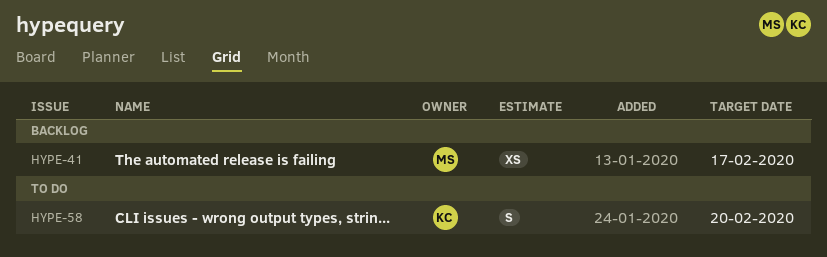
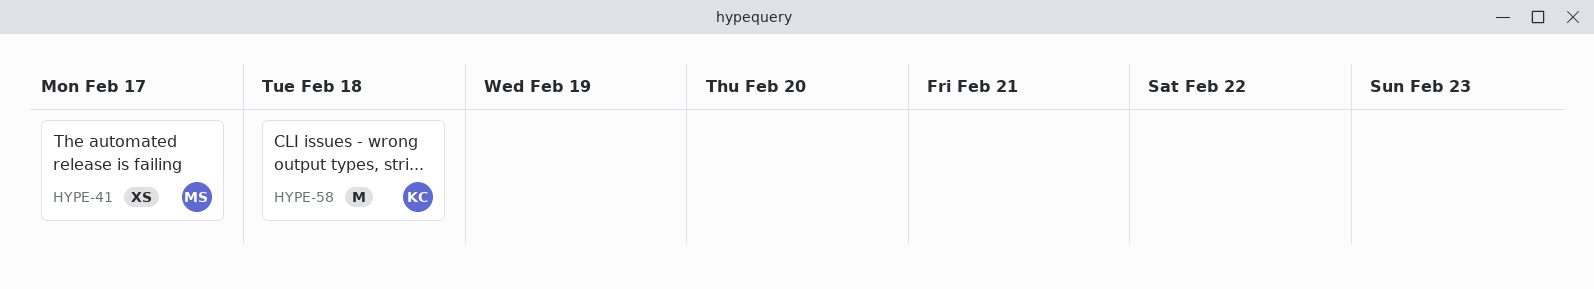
HYPE-58, estimate: S -> M
HYPE-58, due: Feb 20 -> Feb 18

